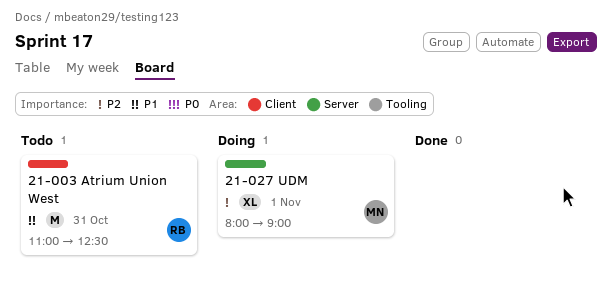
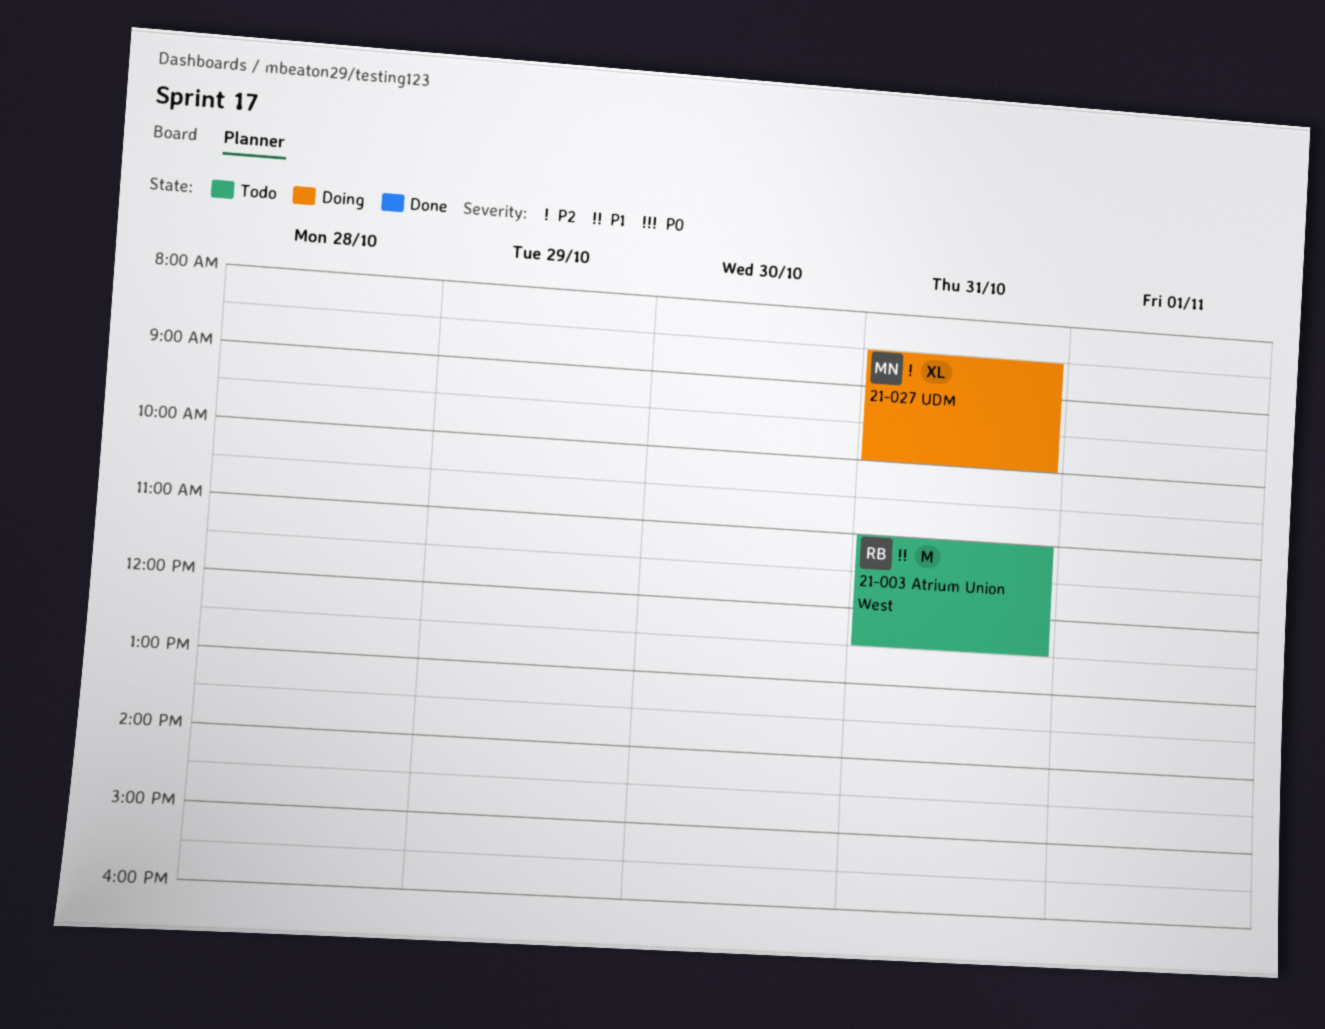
21-027 UDM, day: Nov 1 -> Oct 31
21-027 UDM, begins: 08:00 -> 08:30
21-027 UDM, ends: 09:00 -> 10:00

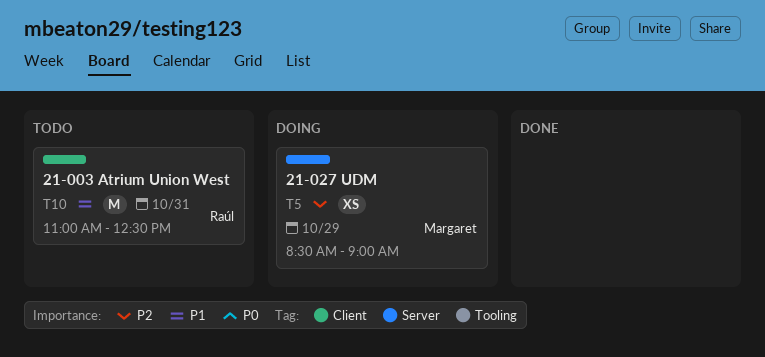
21-027 UDM, estimate: XL -> XS
21-027 UDM, day: Oct 31 -> Oct 29
21-027 UDM, ends: 10:00 -> 09:00

